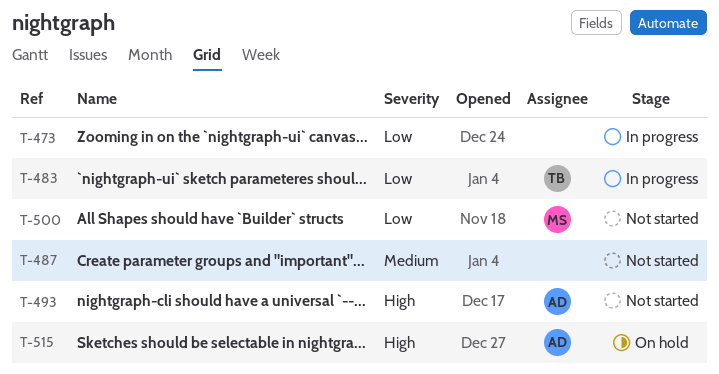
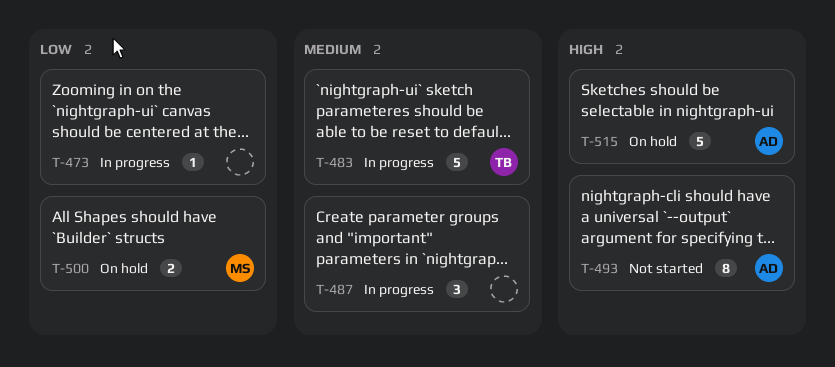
T-483, priority: Low -> Medium
T-487, status: Not started -> In progress
T-500, status: Not started -> On hold

